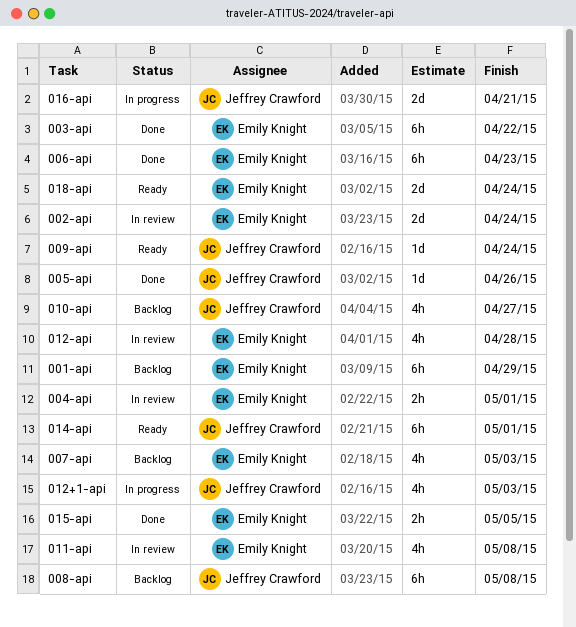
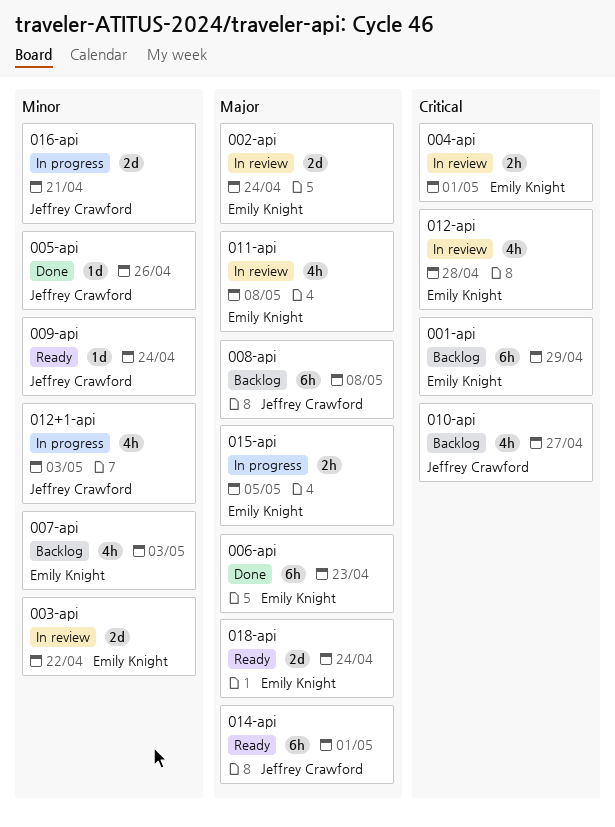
003-api, status: Done -> In review
003-api, estimate: 6h -> 2d
015-api, status: Done -> In progress

